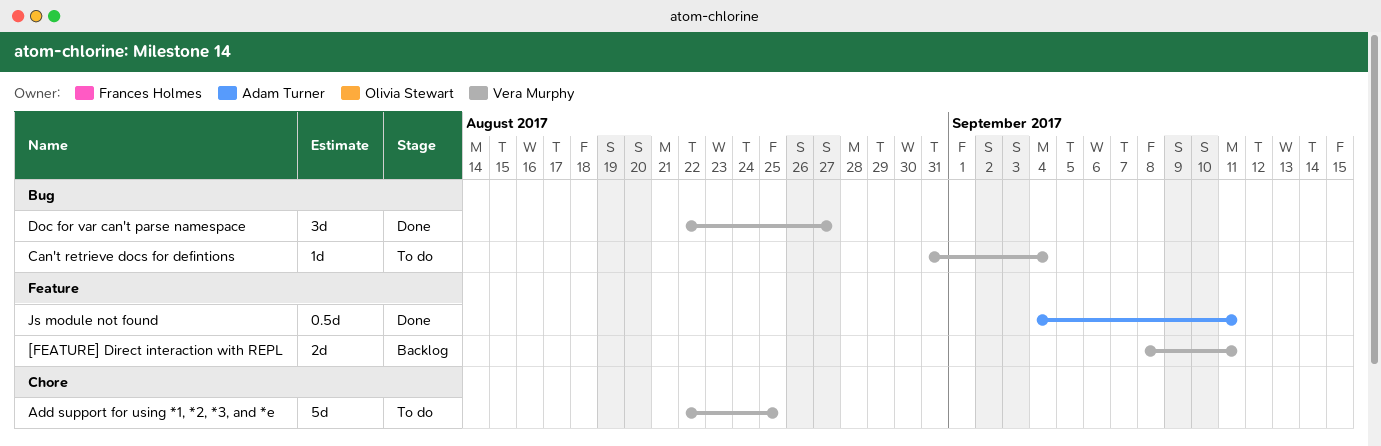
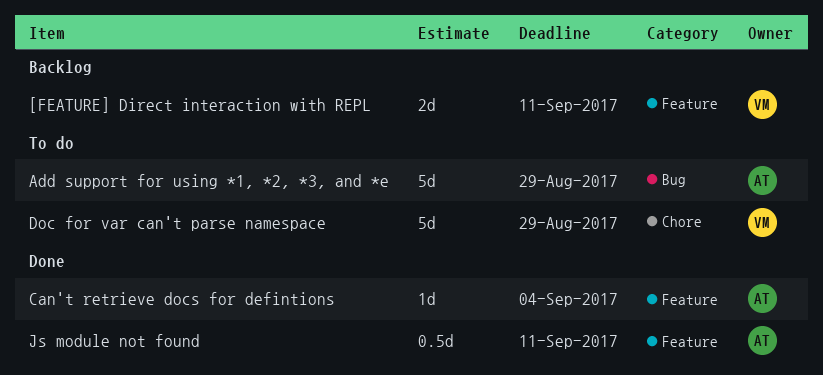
Add support for using *1, *2, *3, and *e, owner: Vera Murphy -> Adam Turner
Add support for using *1, *2, *3, and *e, label: Chore -> Bug
Add support for using *1, *2, *3, and *e, due: Aug 25 -> Aug 29
Can't retrieve docs for defintions, status: To do -> Done
Can't retrieve docs for defintions, owner: Vera Murphy -> Adam Turner
Can't retrieve docs for defintions, label: Bug -> Feature
Doc for var can't parse namespace, status: Done -> To do
Doc for var can't parse namespace, label: Bug -> Chore
Doc for var can't parse namespace, estimate: 3d -> 5d
Doc for var can't parse namespace, due: Aug 27 -> Aug 29

